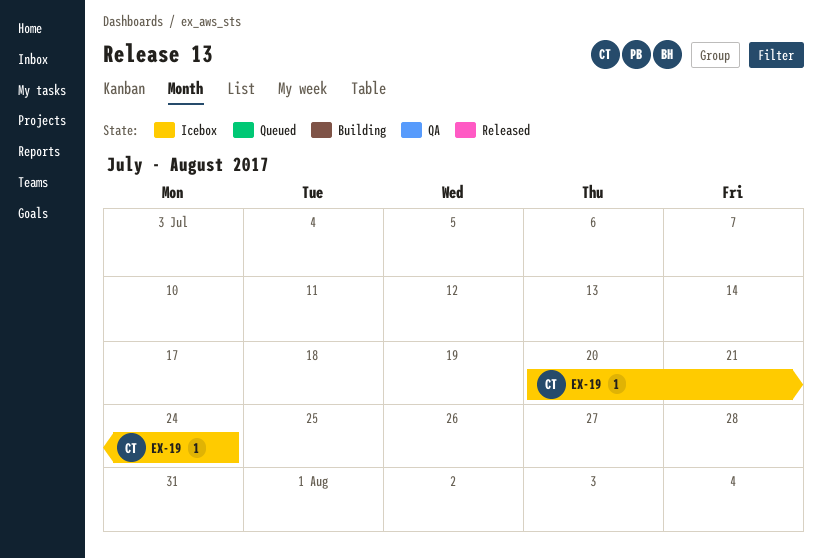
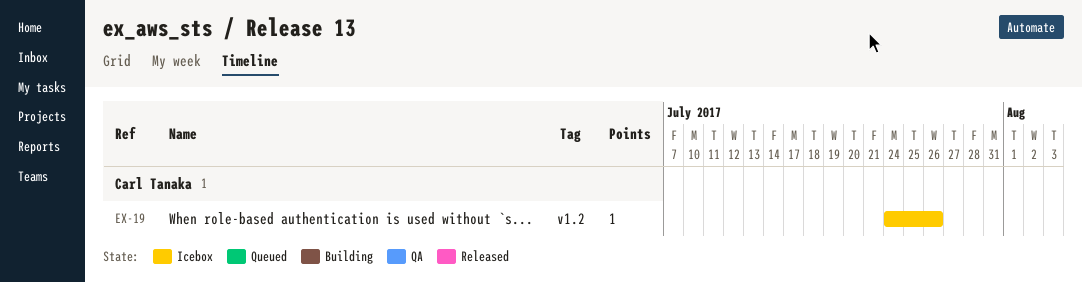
EX-19, start: Jul 20 -> Jul 24
EX-19, due: Jul 24 -> Jul 26

